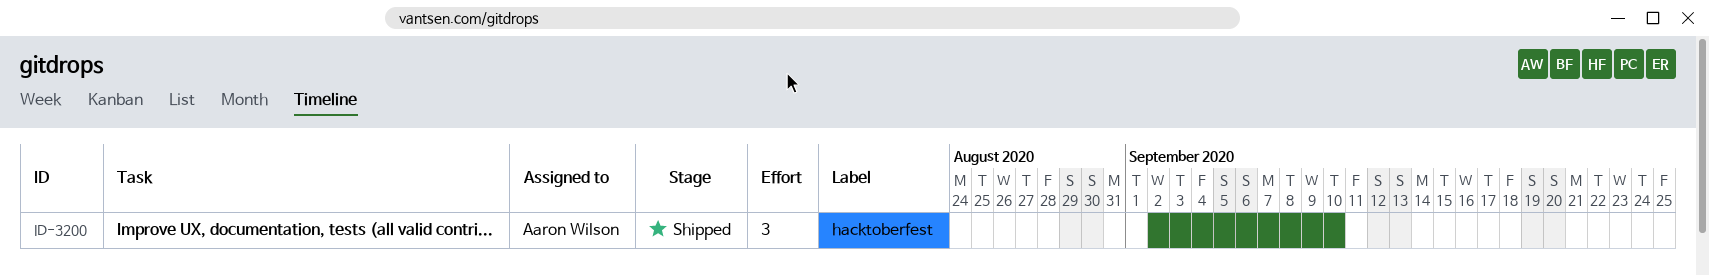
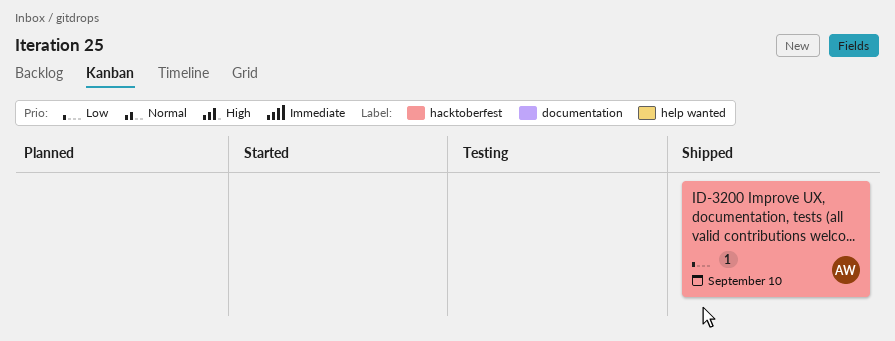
ID-3200, estimate: 3 -> 1

